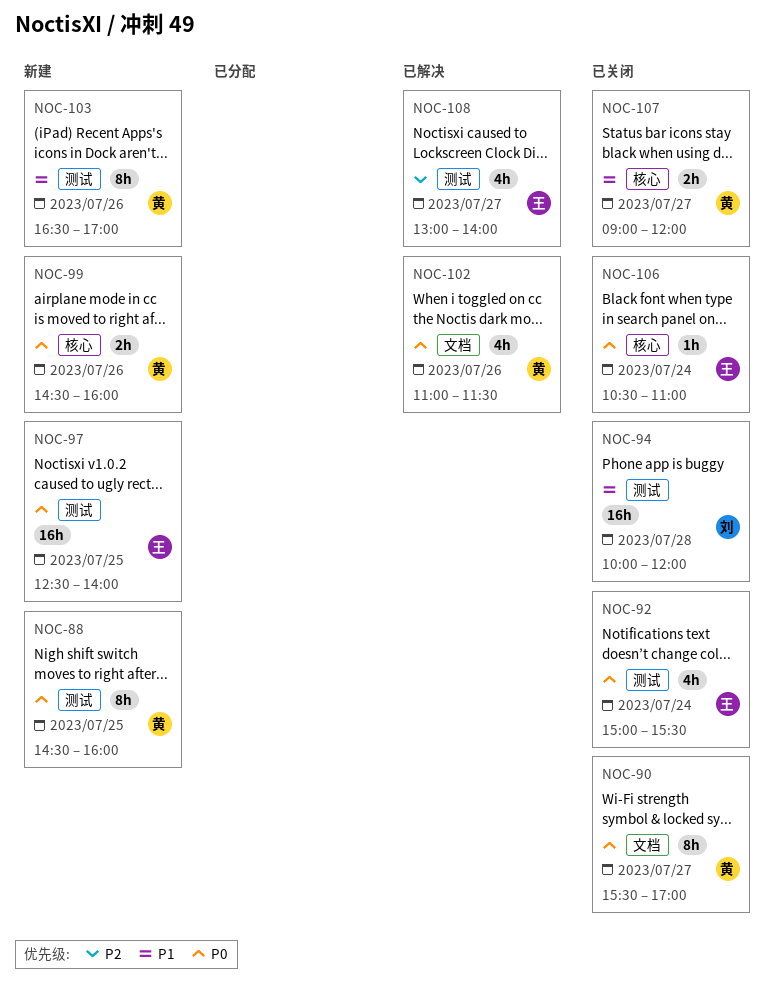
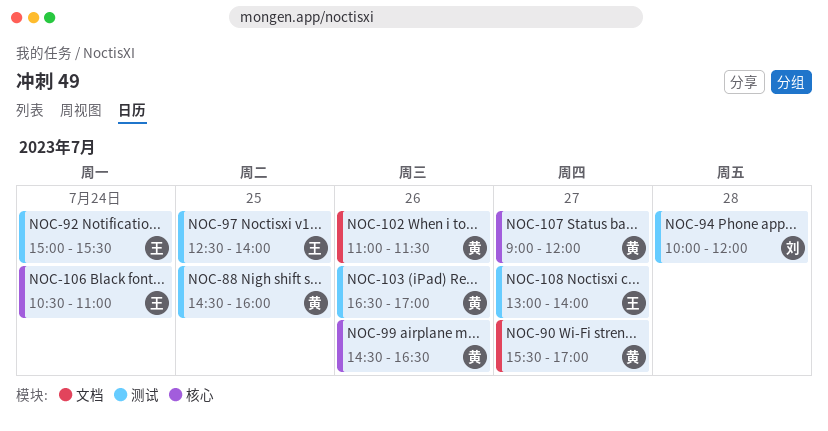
NOC-99, ends: 16:00 -> 16:30

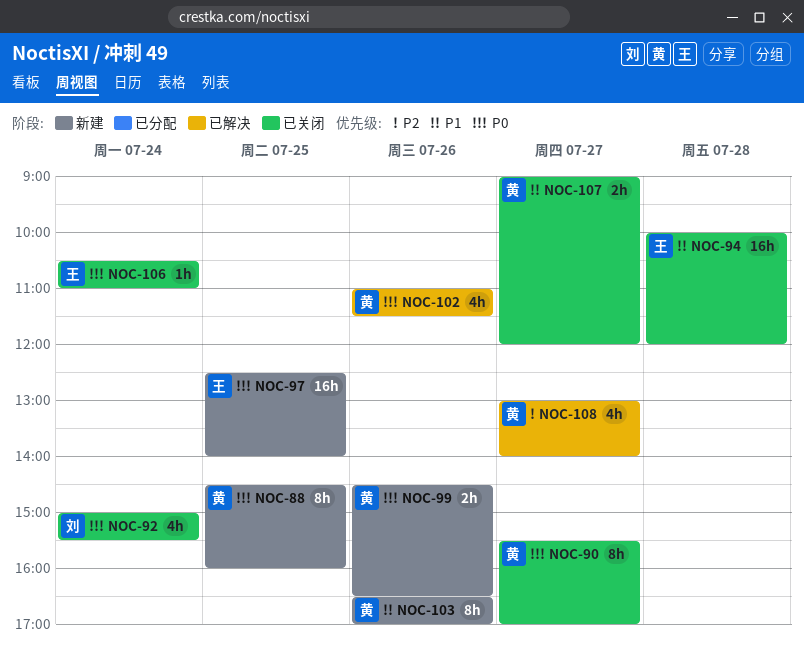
NOC-92, owner: 王 -> 刘
NOC-94, owner: 刘 -> 王
NOC-108, owner: 王 -> 黄

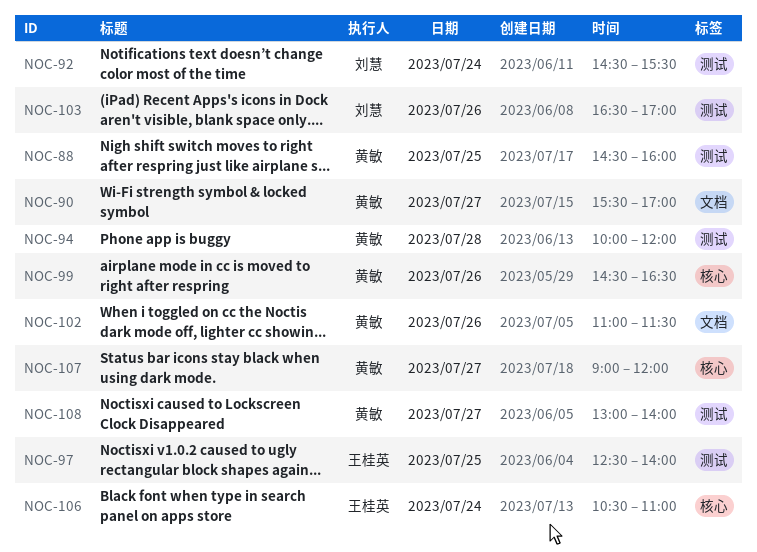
NOC-92, begins: 15:00 -> 14:30
NOC-94, owner: 王桂英 -> 黄敏
NOC-103, owner: 黄敏 -> 刘慧

